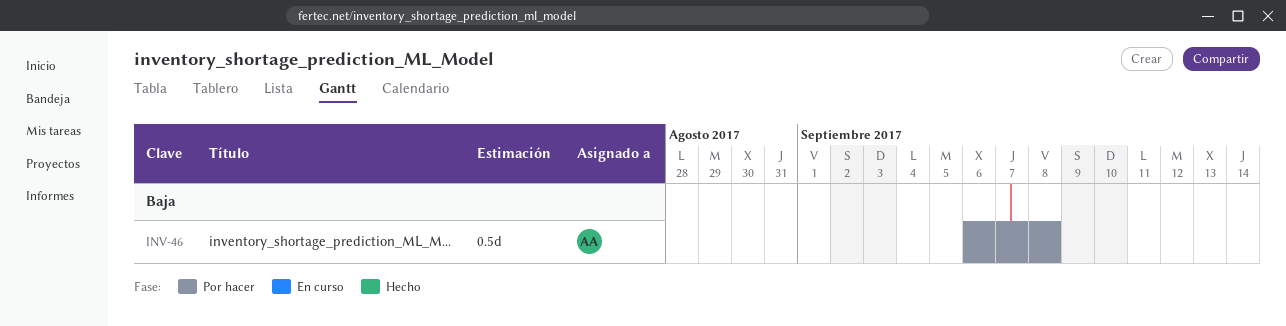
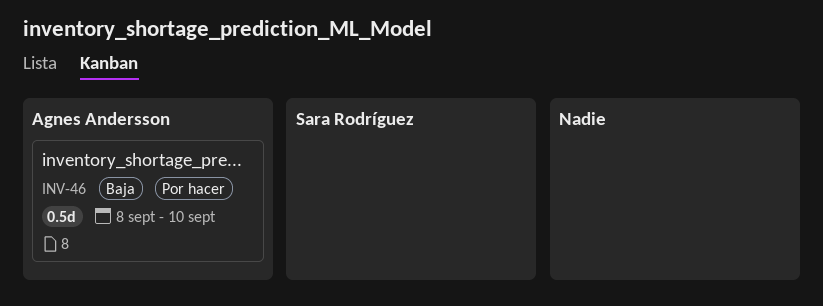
INV-46, start: Sep 6 -> Sep 8
INV-46, due: Sep 8 -> Sep 10

